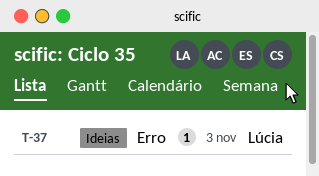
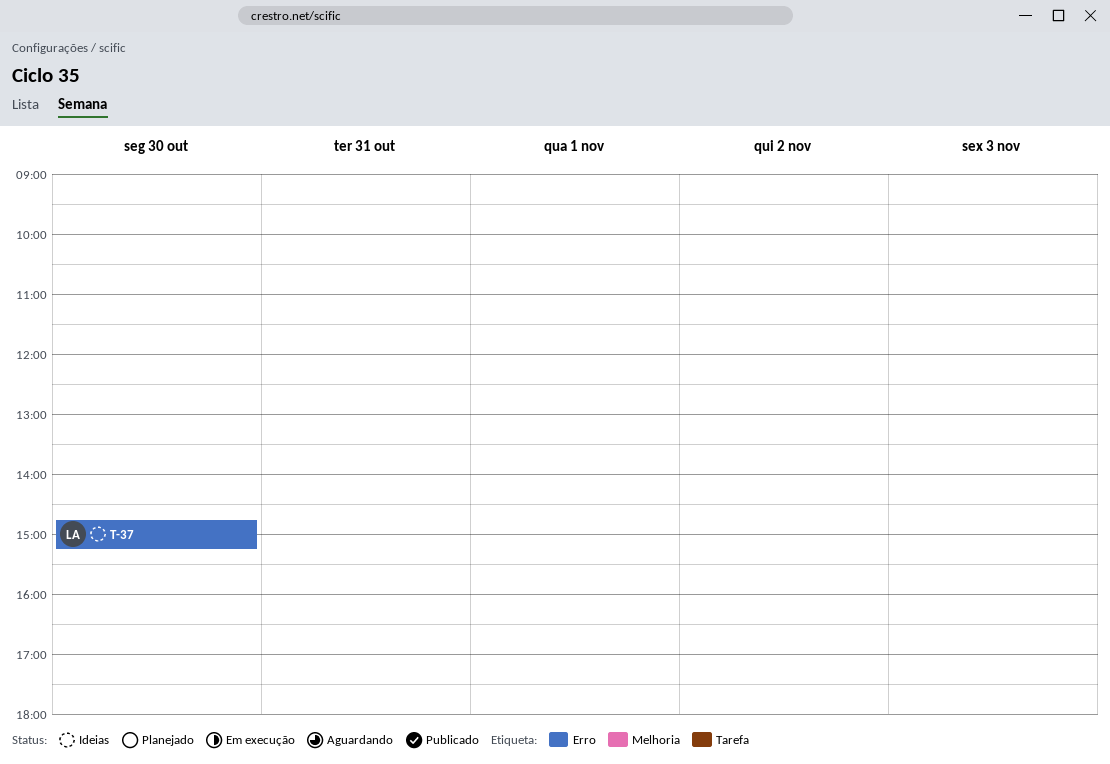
T-37, day: Nov 3 -> Oct 30

